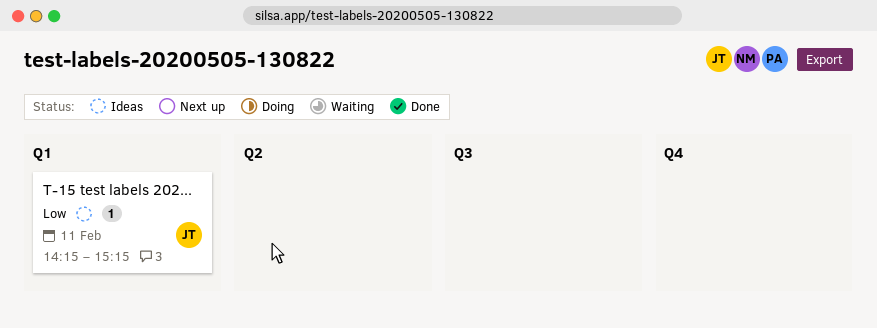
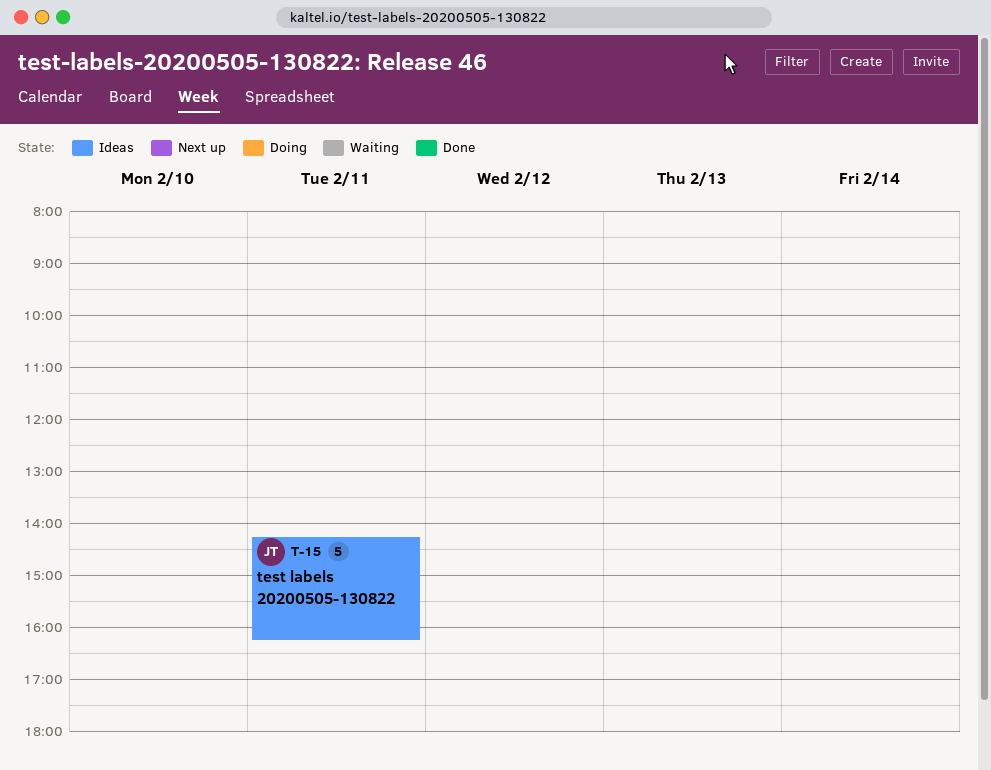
T-15, estimate: 1 -> 5
T-15, ends: 15:15 -> 16:15

